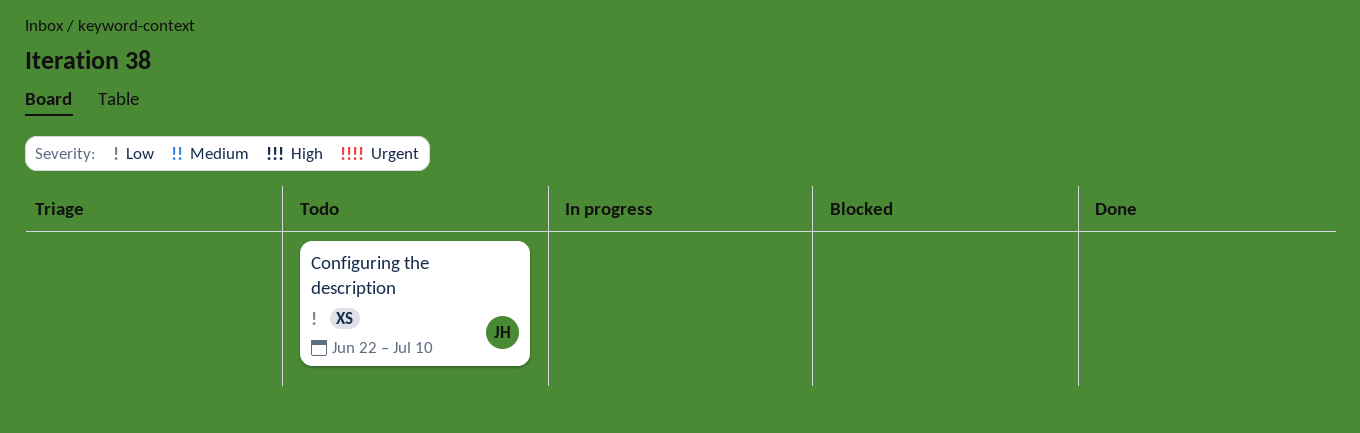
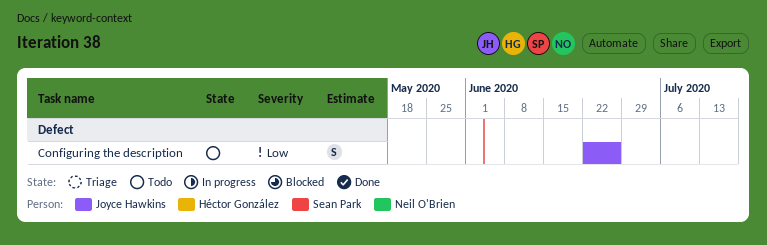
Configuring the description, estimate: XS -> S
Configuring the description, due: Jul 10 -> Jun 26

